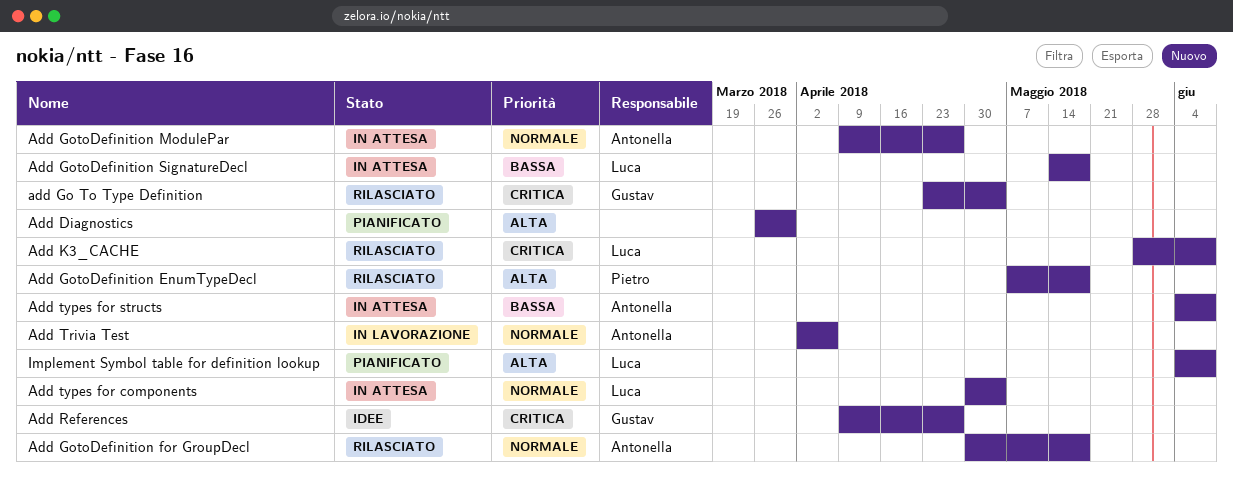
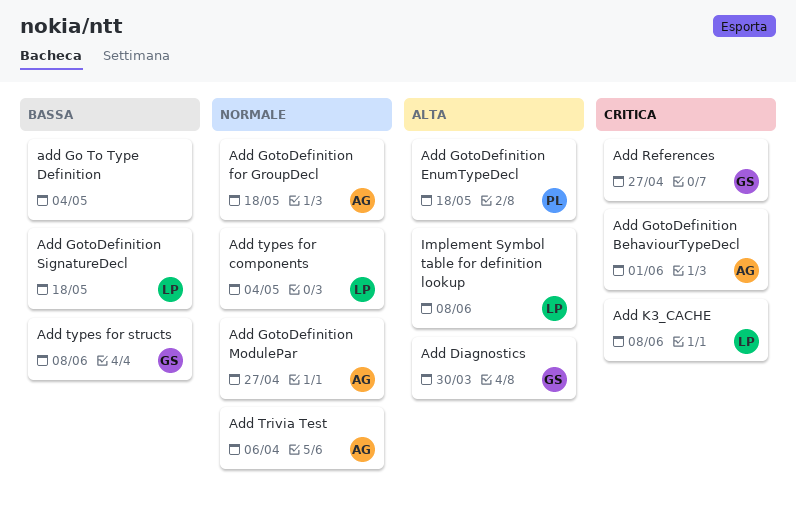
Add Diagnostics, owner: none -> Gustav
add Go To Type Definition, owner: Gustav -> none
add Go To Type Definition, priority: Critica -> Bassa
Add GotoDefinition BehaviourTypeDecl: none -> present
Add types for structs, owner: Antonella -> Gustav

